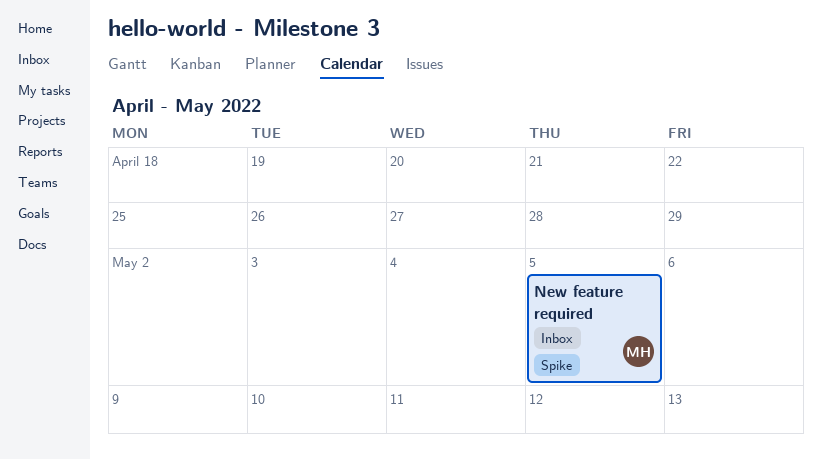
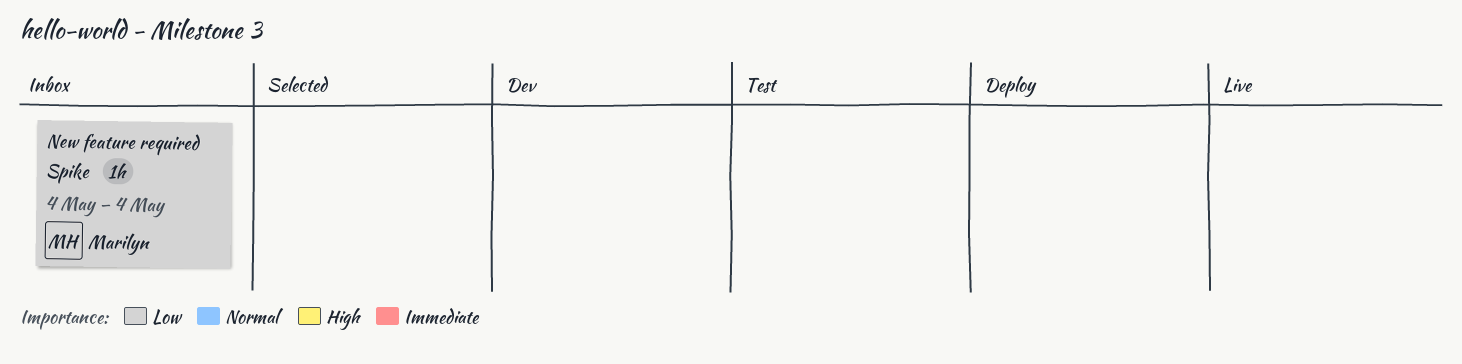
New feature required, due: May 5 -> May 4

